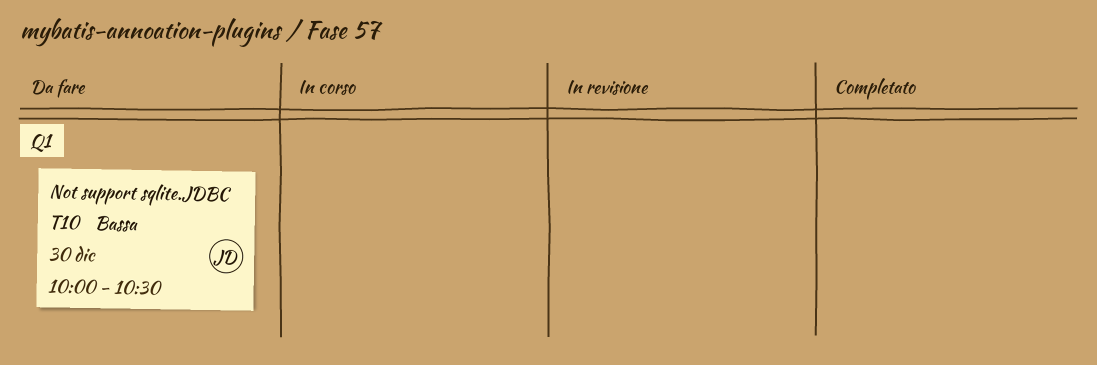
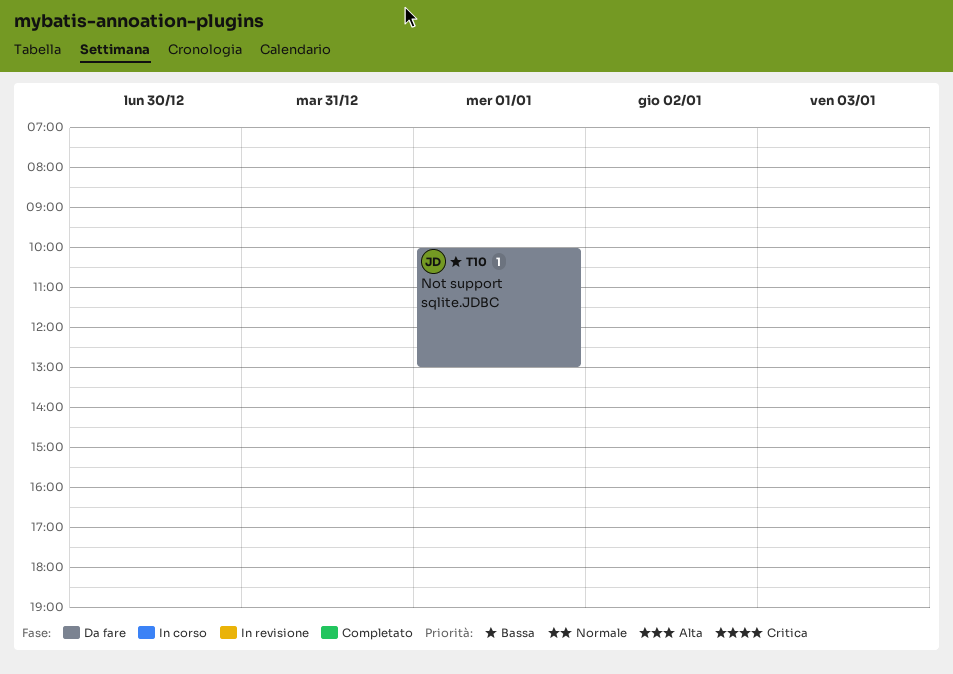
T10, day: Dec 30 -> Jan 1
T10, ends: 10:30 -> 13:00

